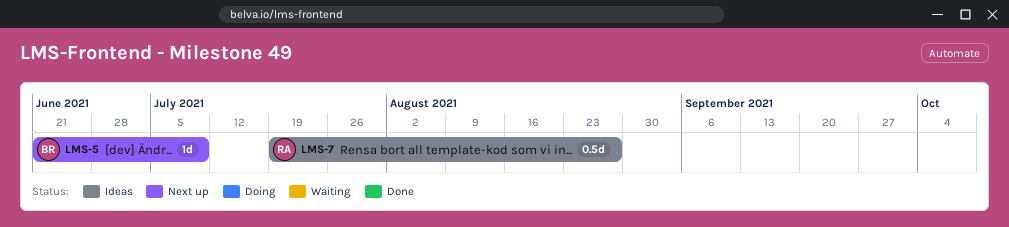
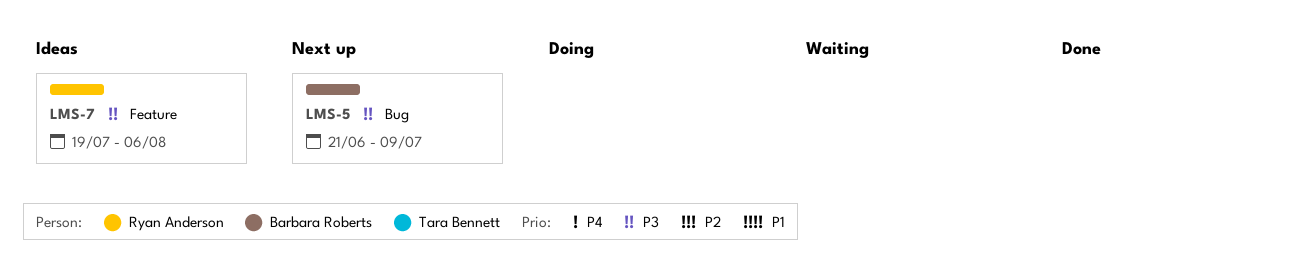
LMS-7, due: Aug 27 -> Aug 6

